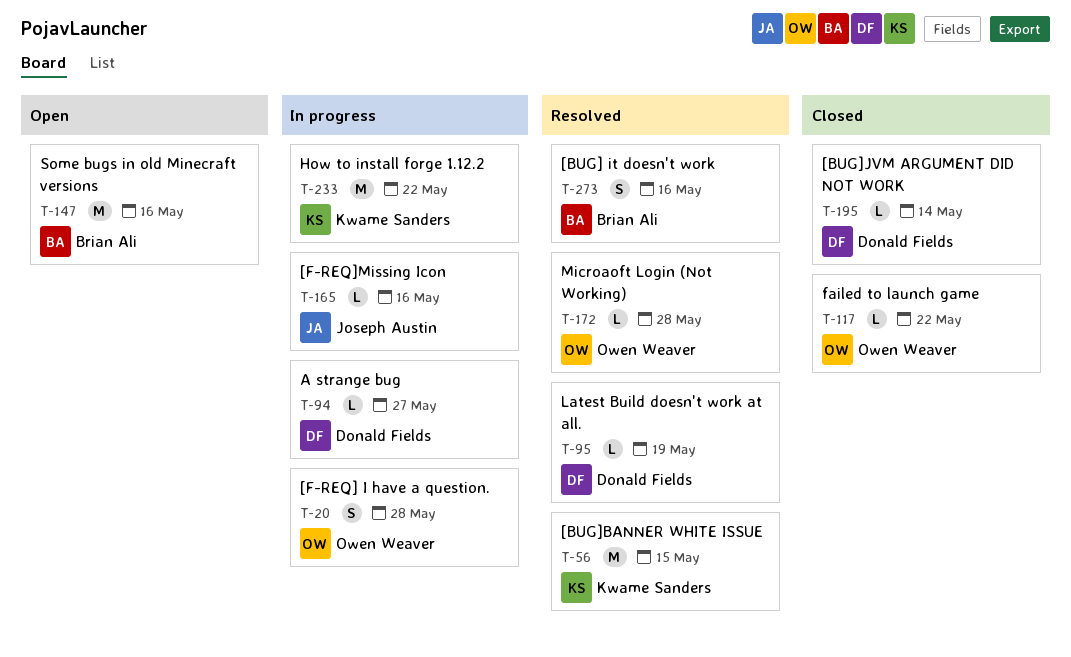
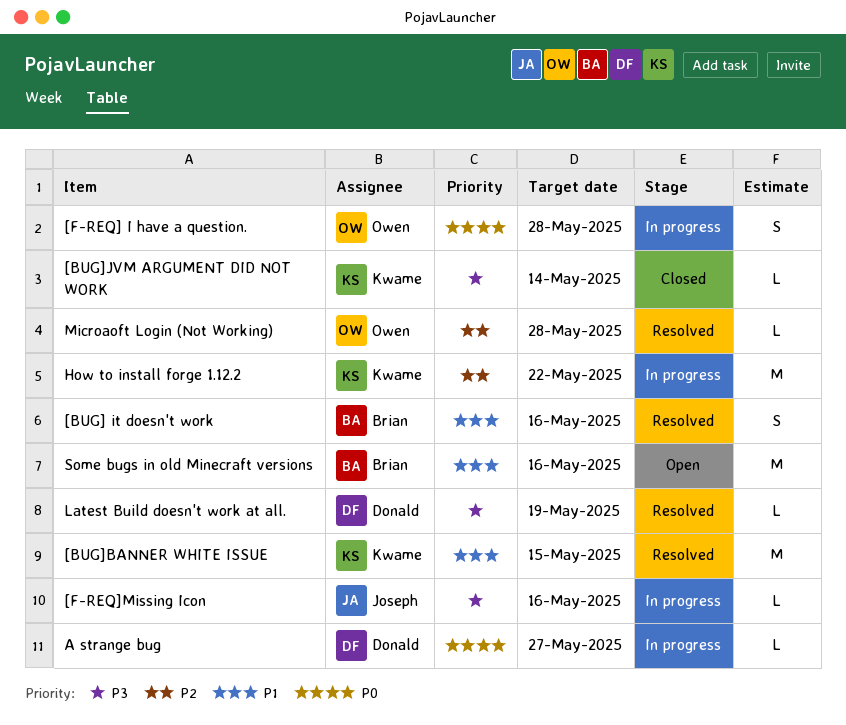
[BUG]JVM ARGUMENT DID NOT WORK, owner: Donald Fields -> Kwame Sanders
failed to launch game: present -> none

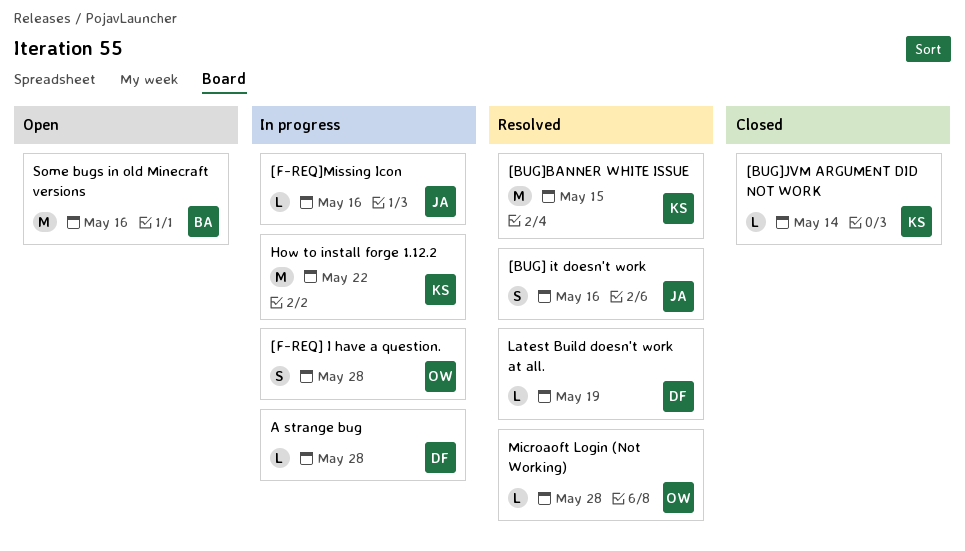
[BUG] it doesn't work, owner: Brian -> Joseph
A strange bug, due: May 27 -> May 28

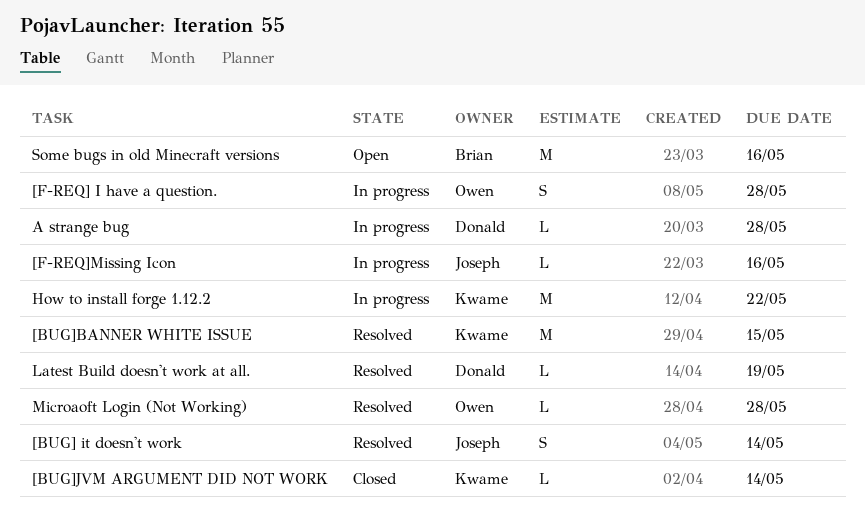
[BUG] it doesn't work, due: May 16 -> May 14

